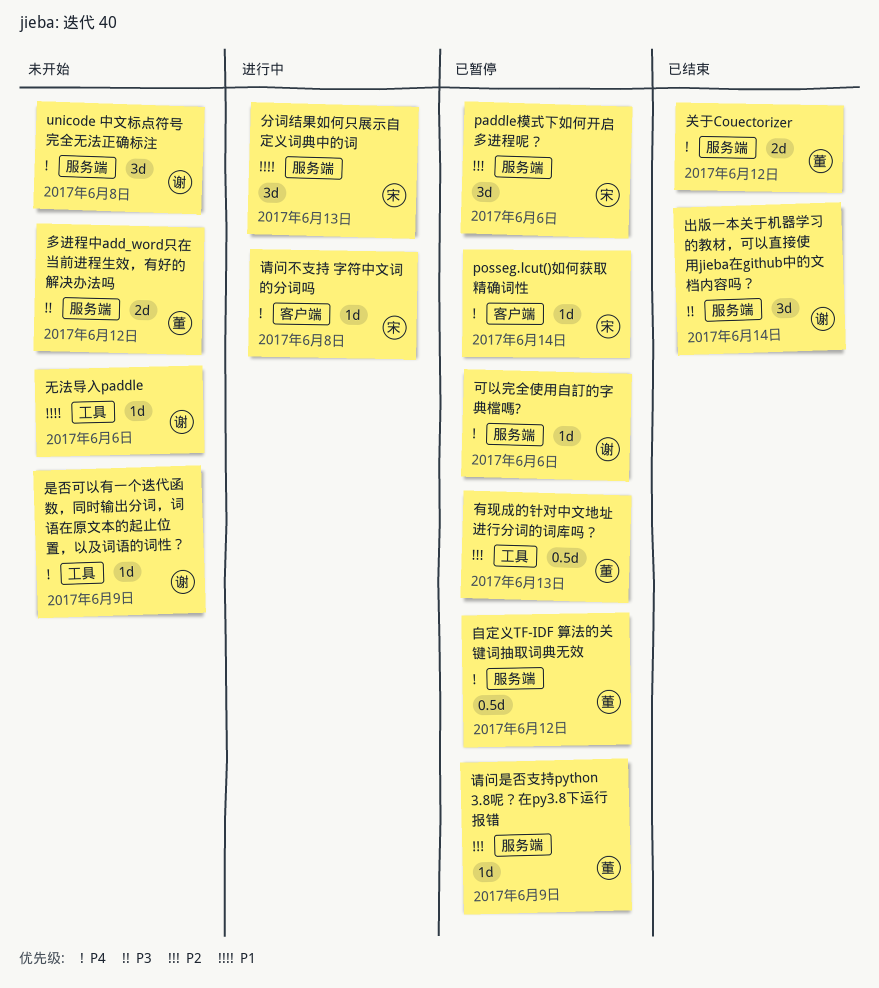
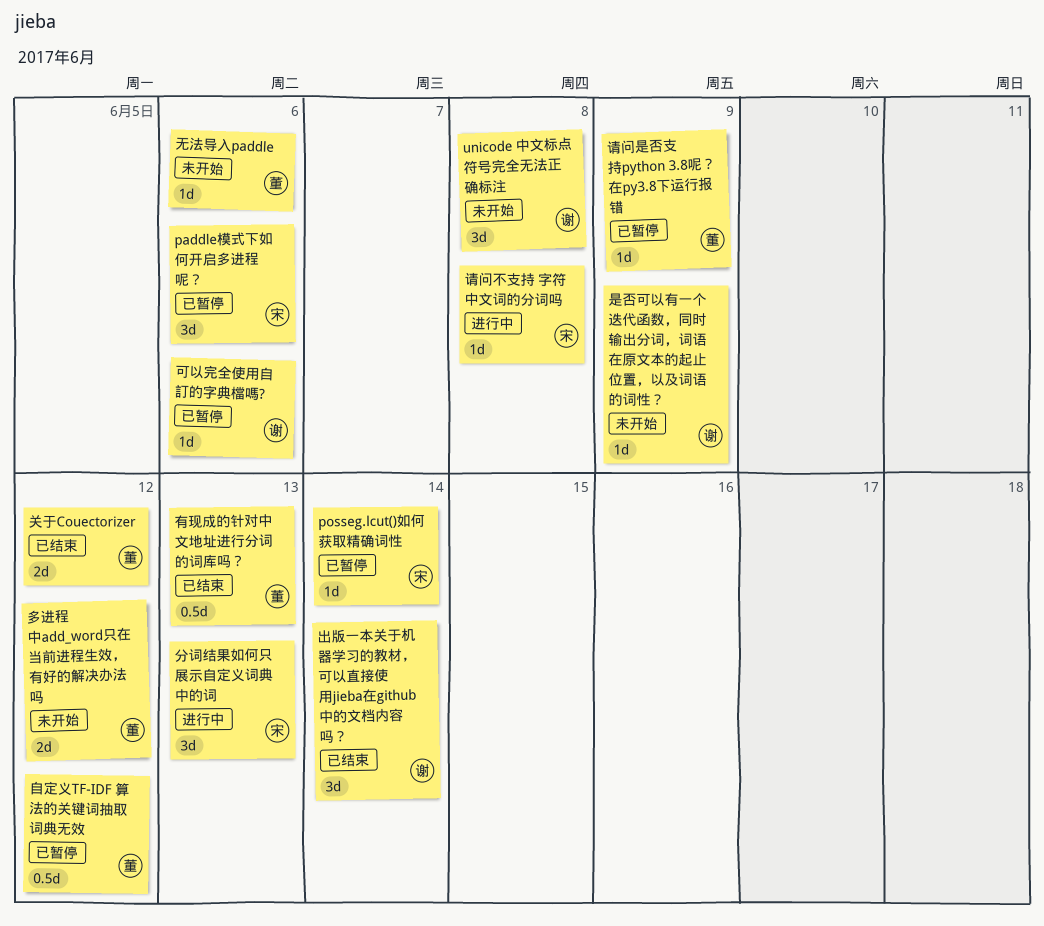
无法导入paddle, owner: 谢 -> 董
有现成的针对中文地址进行分词的词库吗？, status: 已暂停 -> 已结束

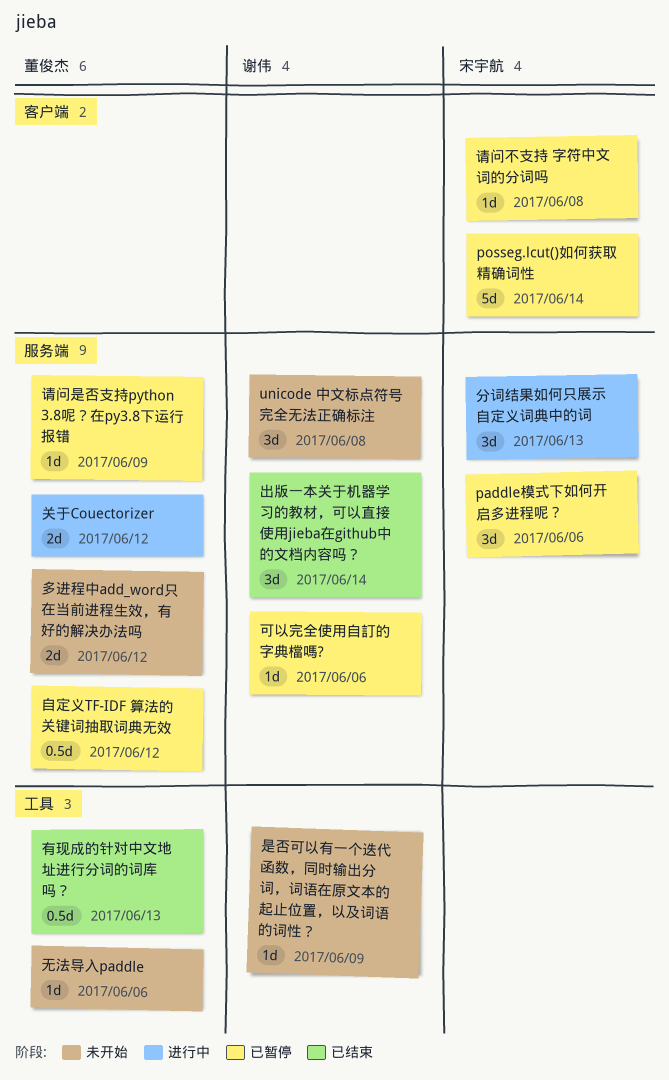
posseg.lcut()如何获取精确词性, estimate: 1d -> 5d
关于Couectorizer, status: 已结束 -> 进行中
请问不支持 字符中文词的分词吗, status: 进行中 -> 已暂停

